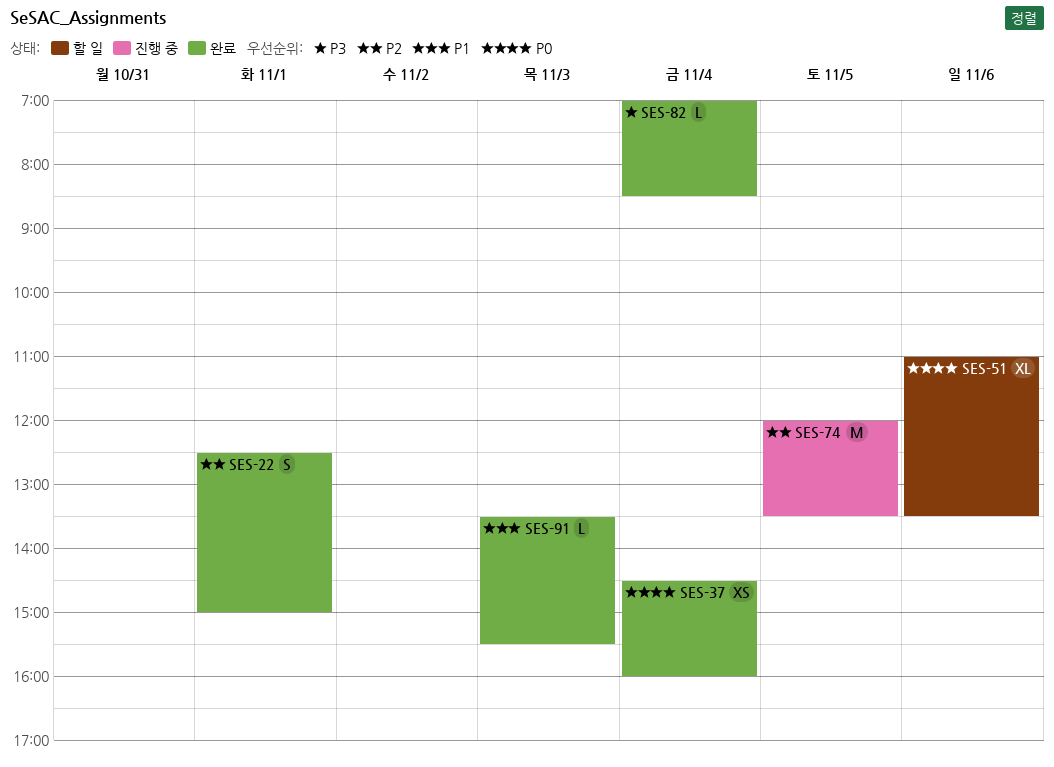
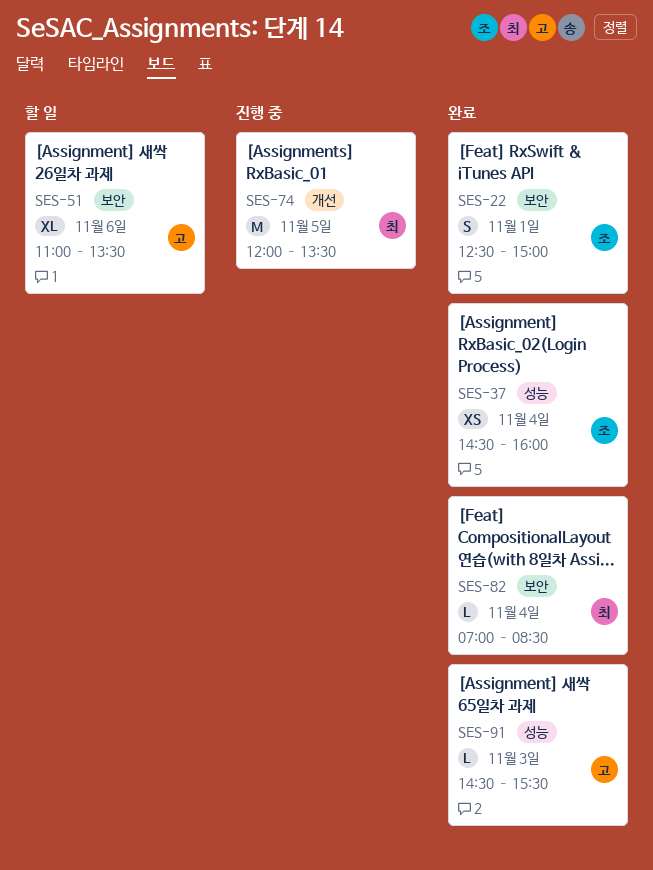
SES-91, begins: 13:30 -> 14:30

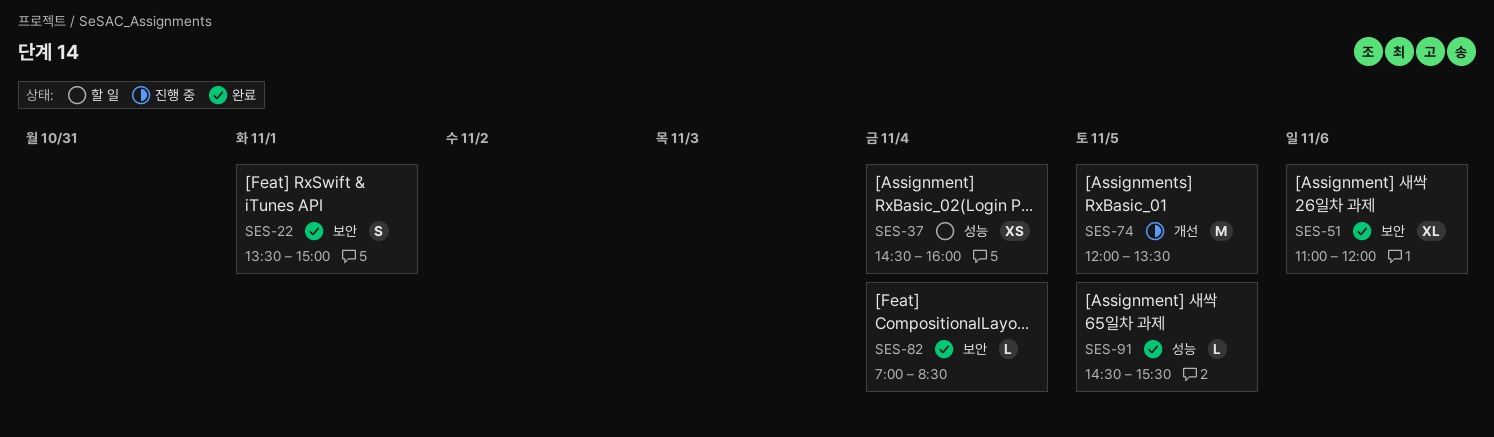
SES-22, begins: 12:30 -> 13:30
SES-37, status: 완료 -> 할 일
SES-51, status: 할 일 -> 완료
SES-51, ends: 13:30 -> 12:00
SES-91, day: Nov 3 -> Nov 5

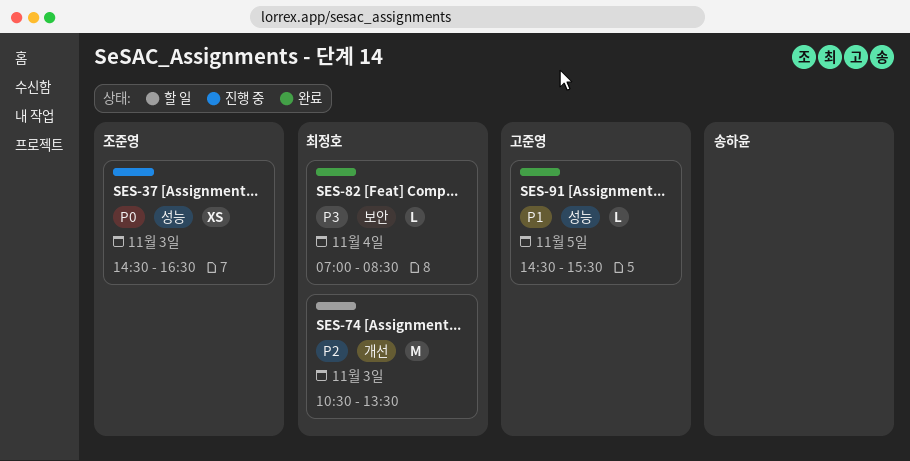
SES-22: present -> none
SES-37, status: 할 일 -> 진행 중
SES-37, day: Nov 4 -> Nov 3
SES-37, ends: 16:00 -> 16:30
SES-51: present -> none
SES-74, status: 진행 중 -> 할 일
SES-74, day: Nov 5 -> Nov 3
SES-74, begins: 12:00 -> 10:30

